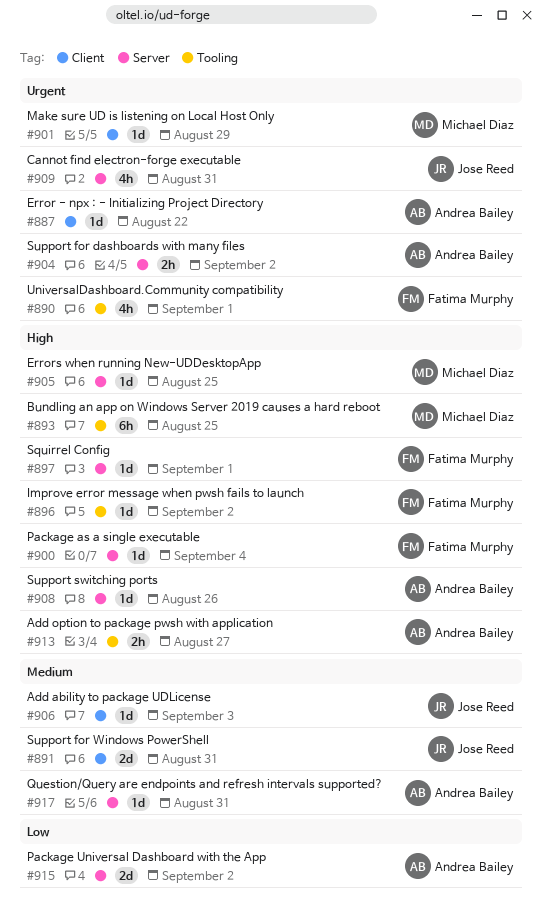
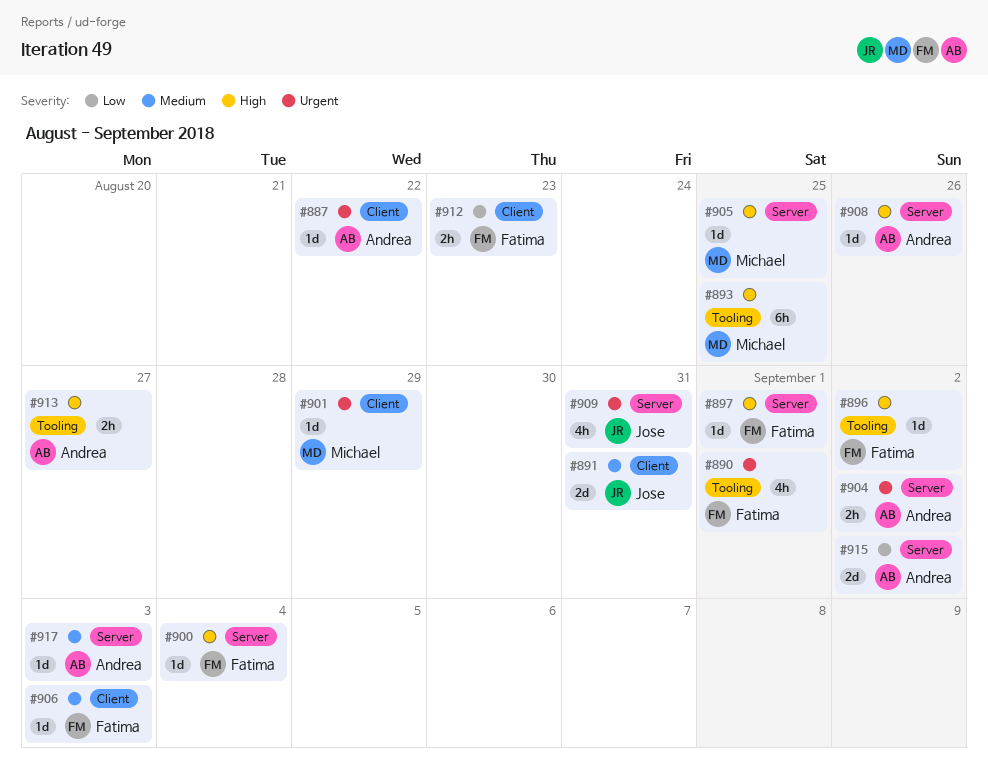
#906, owner: Jose Reed -> Fatima Murphy
#912: none -> present
#917, due: Aug 31 -> Sep 3

